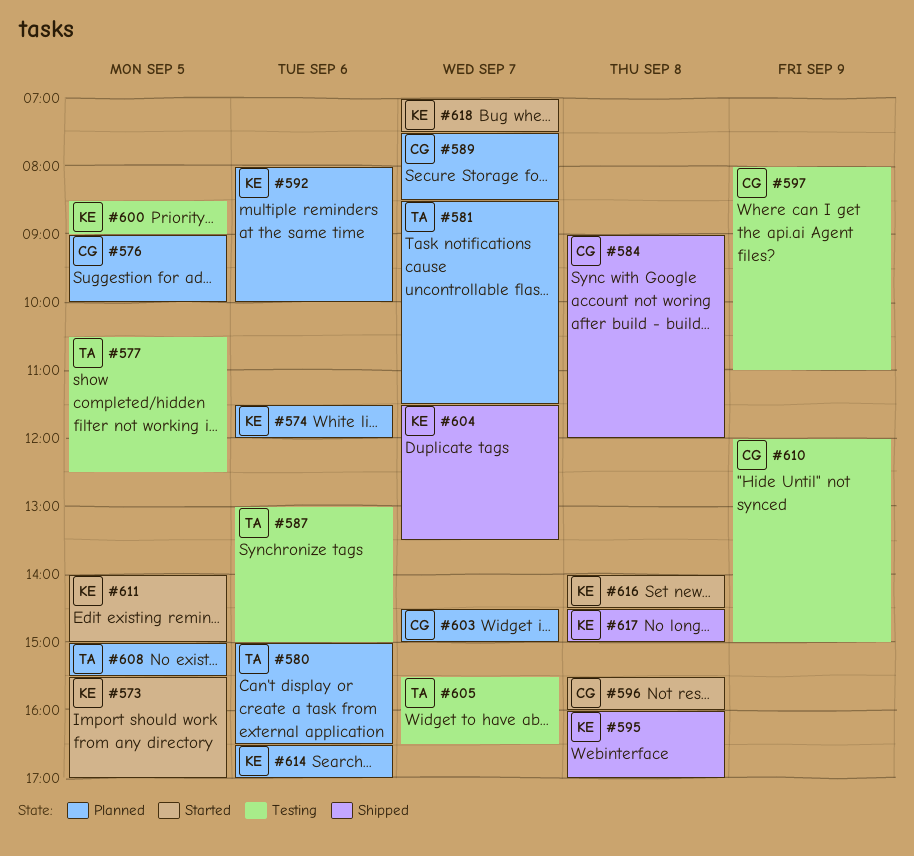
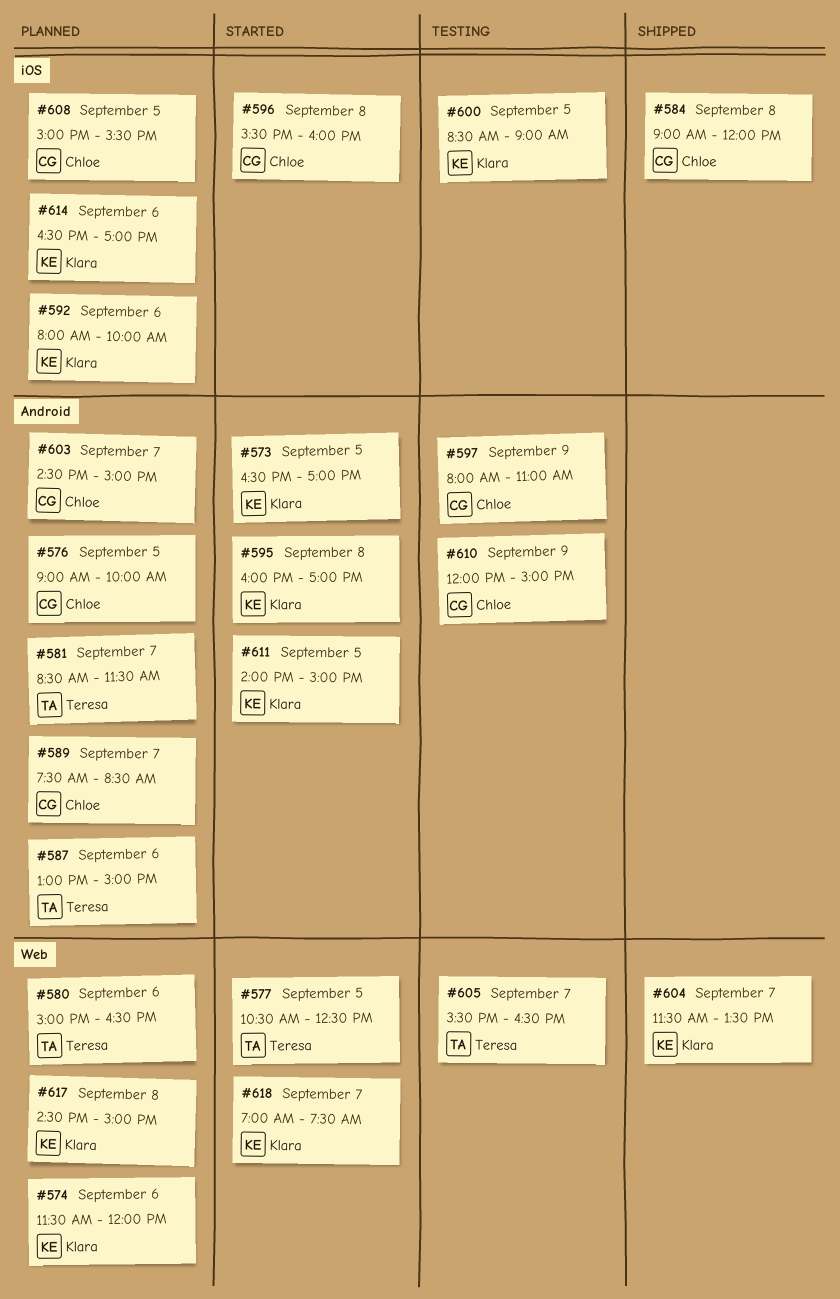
#573, begins: 15:30 -> 16:30
#577, status: Testing -> Started
#587, status: Testing -> Planned
#595, status: Shipped -> Started
#608, owner: Teresa -> Chloe
#616: present -> none
#617, status: Shipped -> Planned

